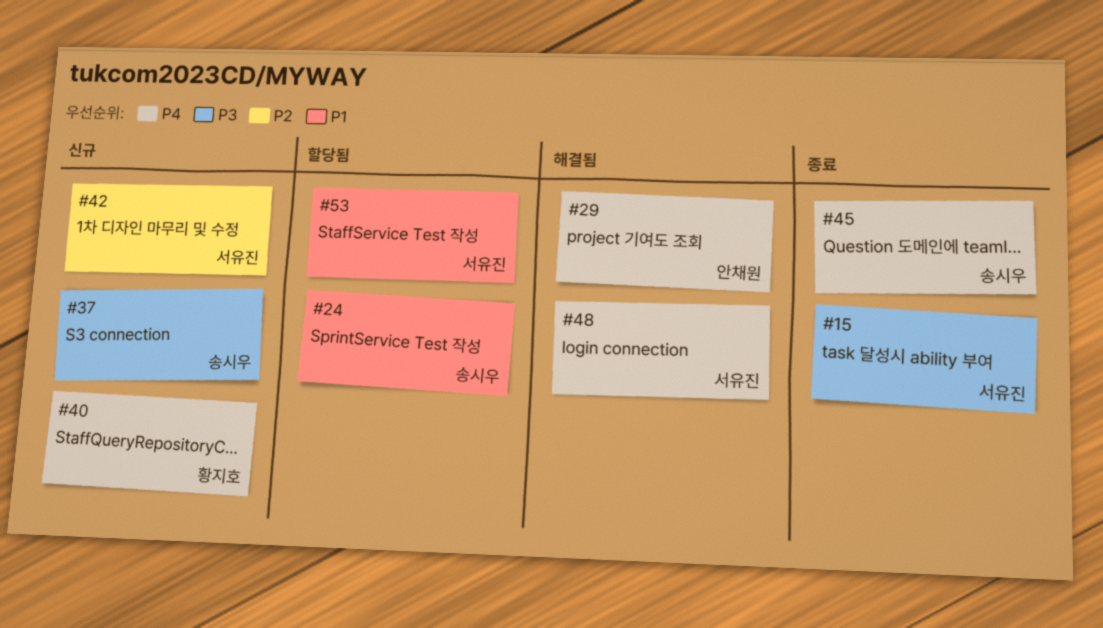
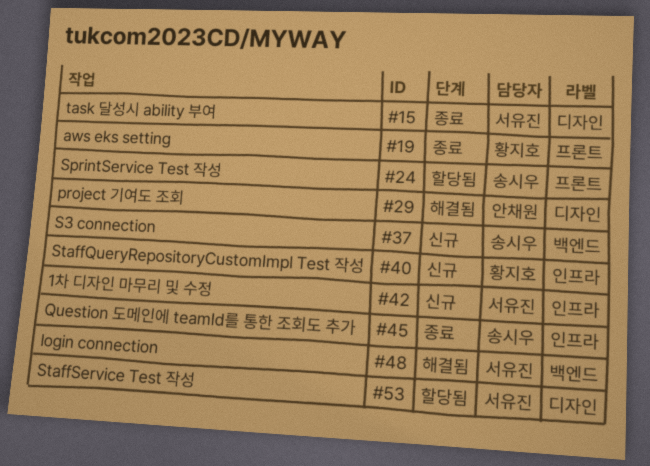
#19: none -> present

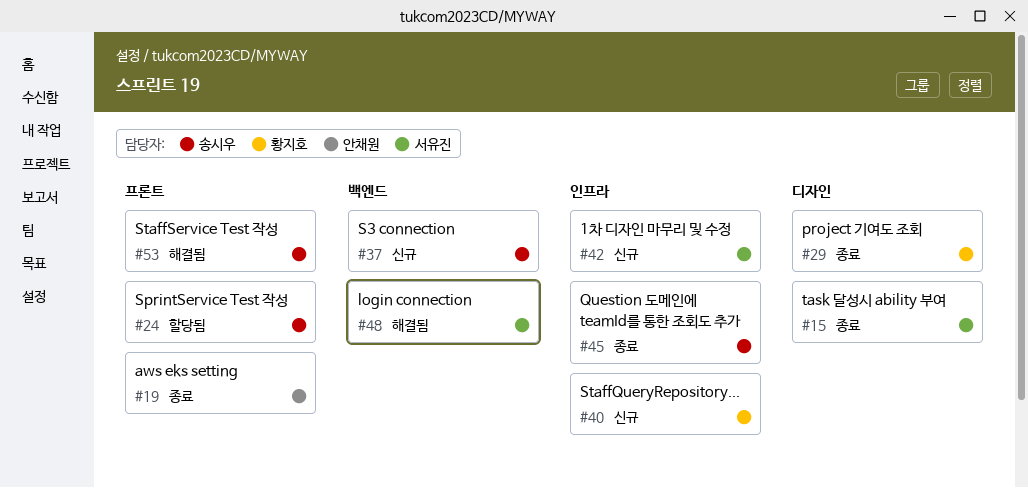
#19, owner: 황지호 -> 안채원
#29, status: 해결됨 -> 종료
#29, owner: 안채원 -> 황지호
#53, status: 할당됨 -> 해결됨
#53, owner: 서유진 -> 송시우
#53, label: 디자인 -> 프론트

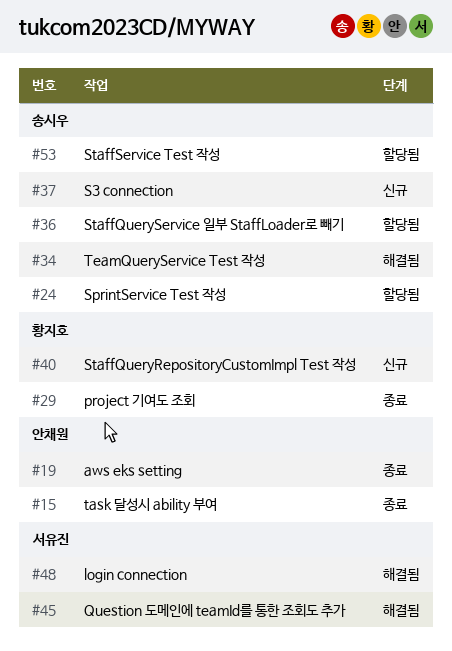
#15, owner: 서유진 -> 안채원
#34: none -> present
#36: none -> present
#42: present -> none
#45, status: 종료 -> 해결됨
#45, owner: 송시우 -> 서유진
#53, status: 해결됨 -> 할당됨

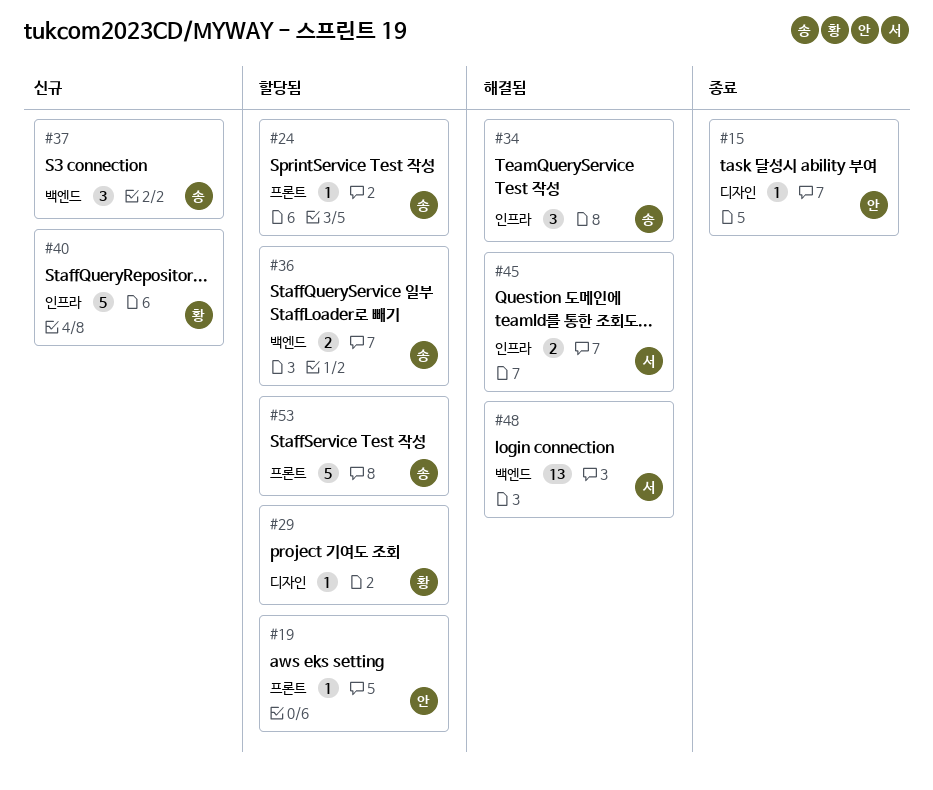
#19, status: 종료 -> 할당됨
#29, status: 종료 -> 할당됨

